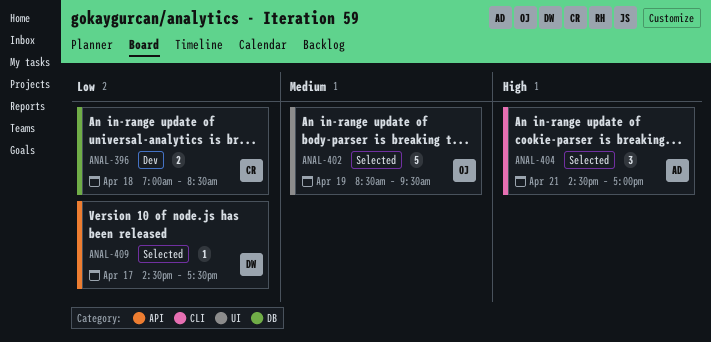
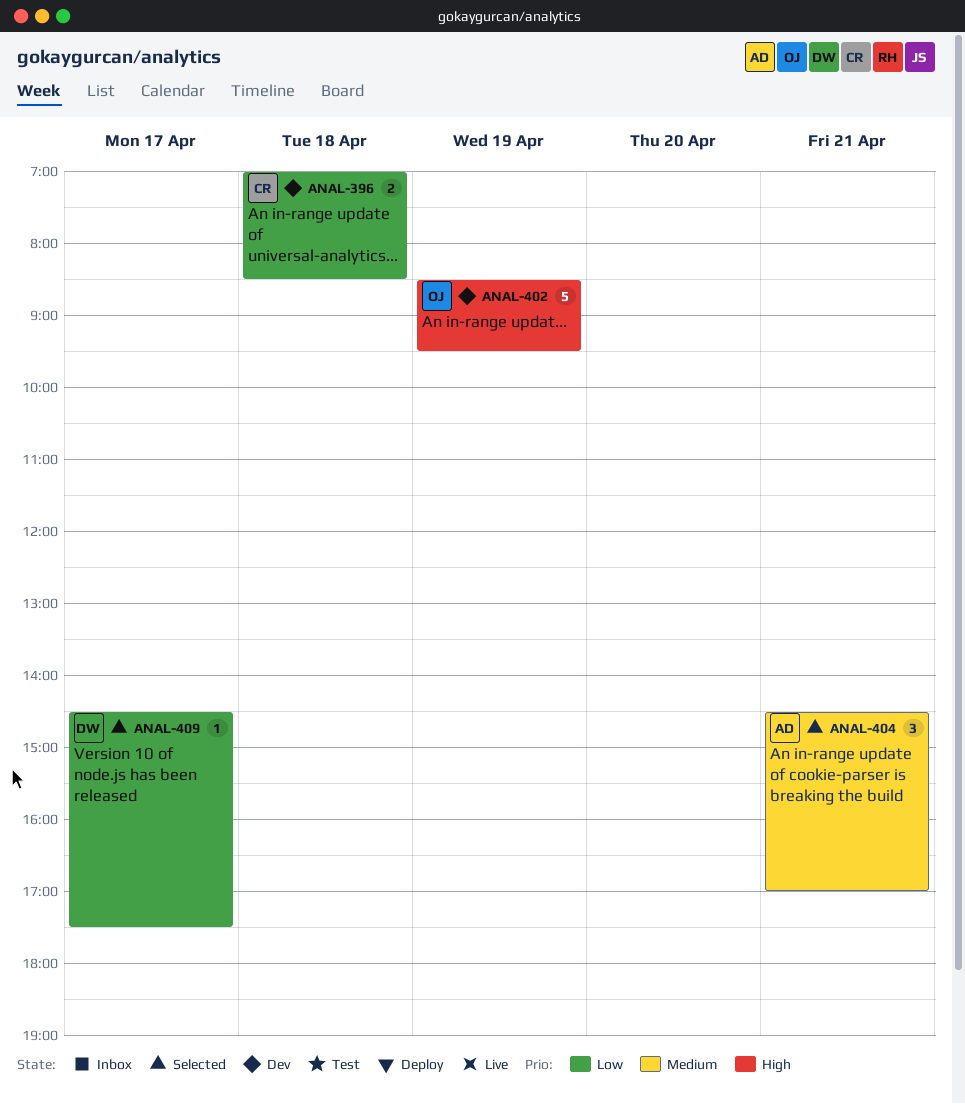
ANAL-402, status: Selected -> Dev
ANAL-402, priority: Medium -> High
ANAL-404, priority: High -> Medium

